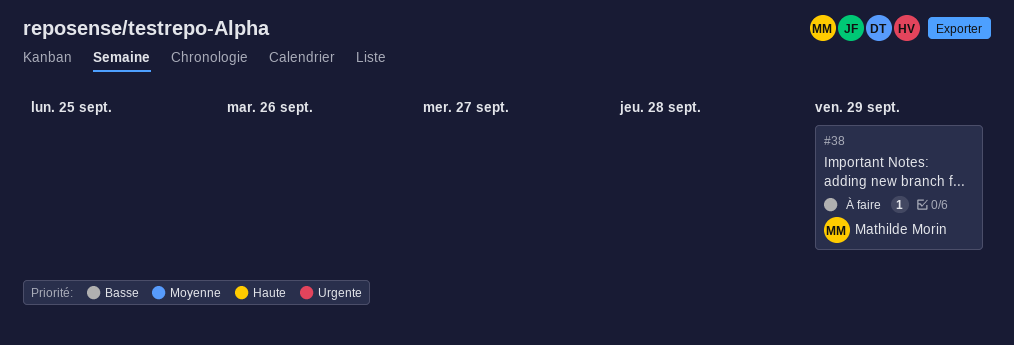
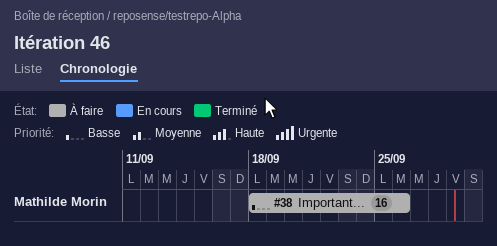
#38, estimate: 1 -> 16
#38, due: Sep 29 -> Sep 26

